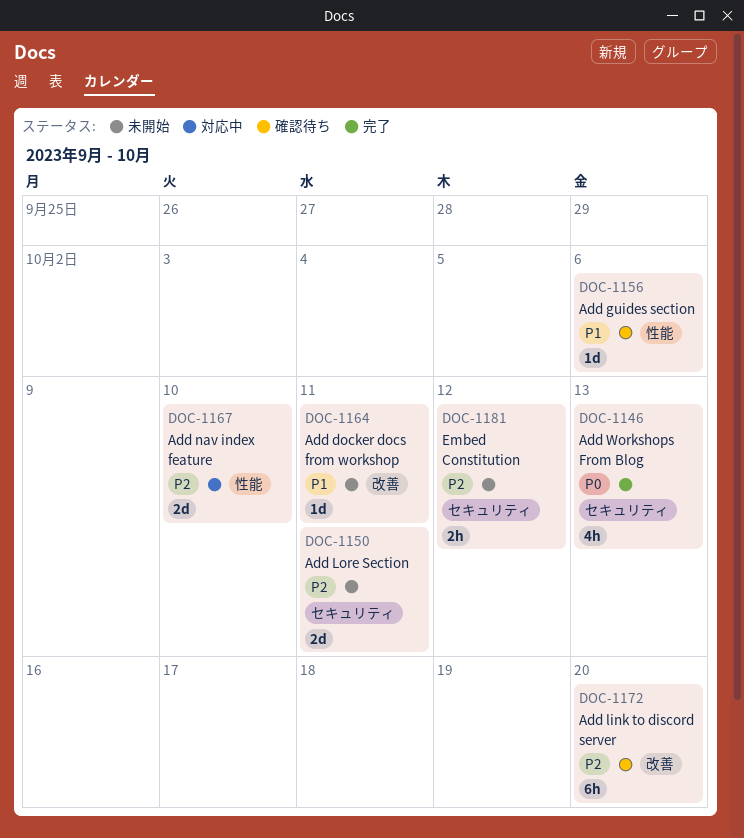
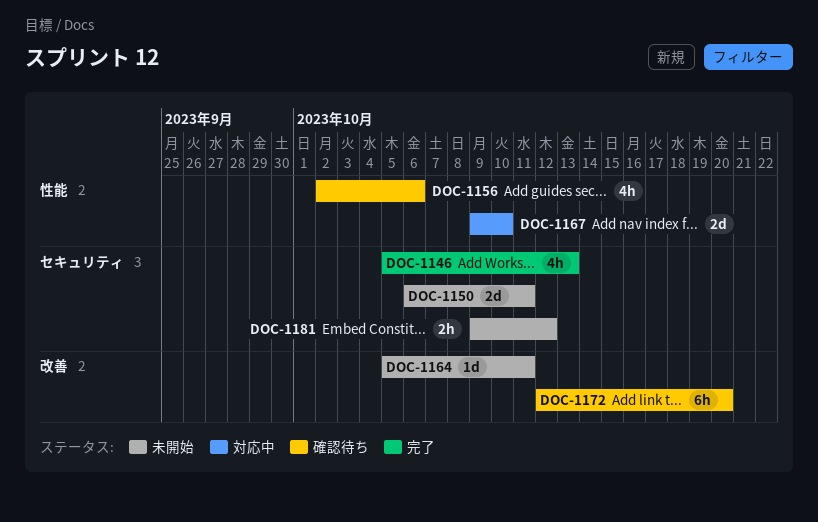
DOC-1156, estimate: 1d -> 4h

